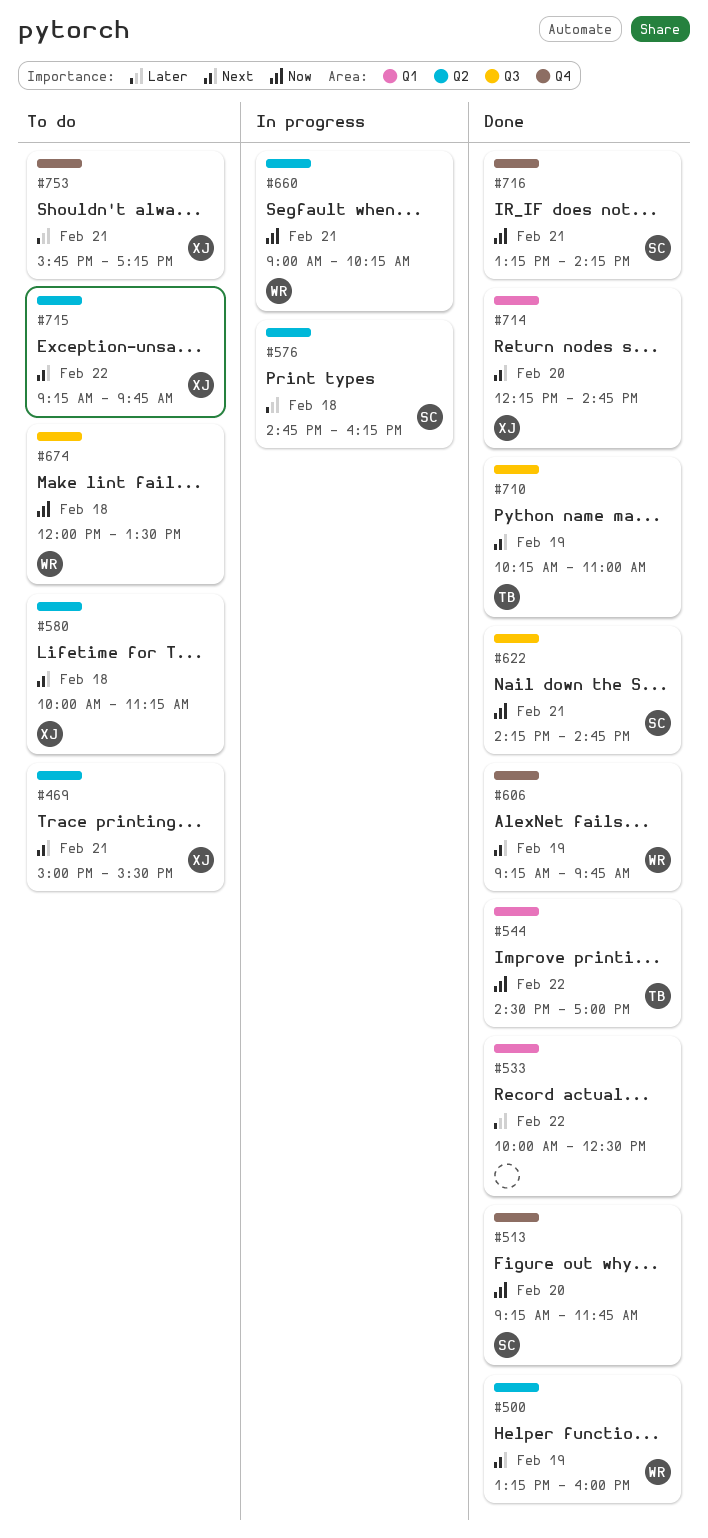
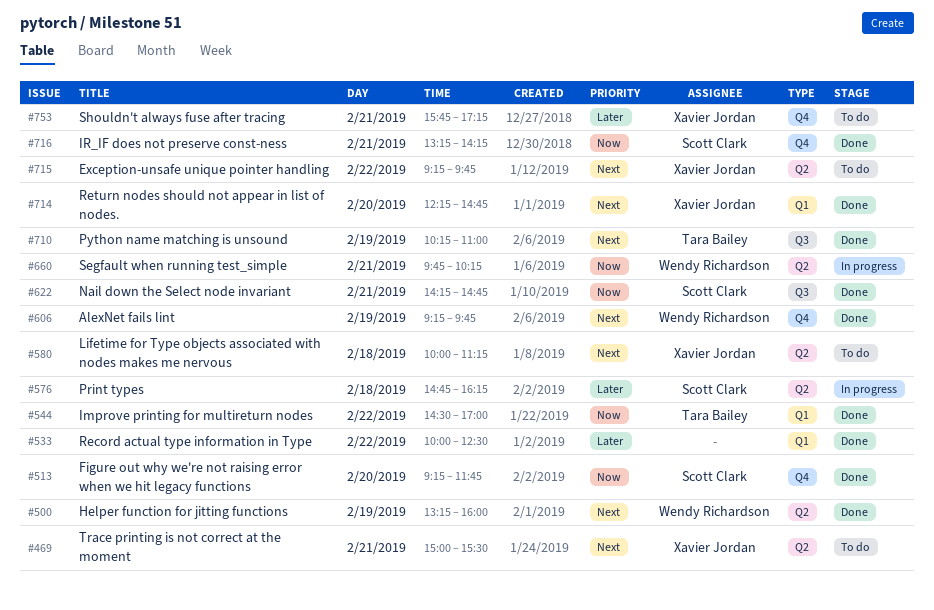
#660, begins: 09:00 -> 09:45
#674: present -> none

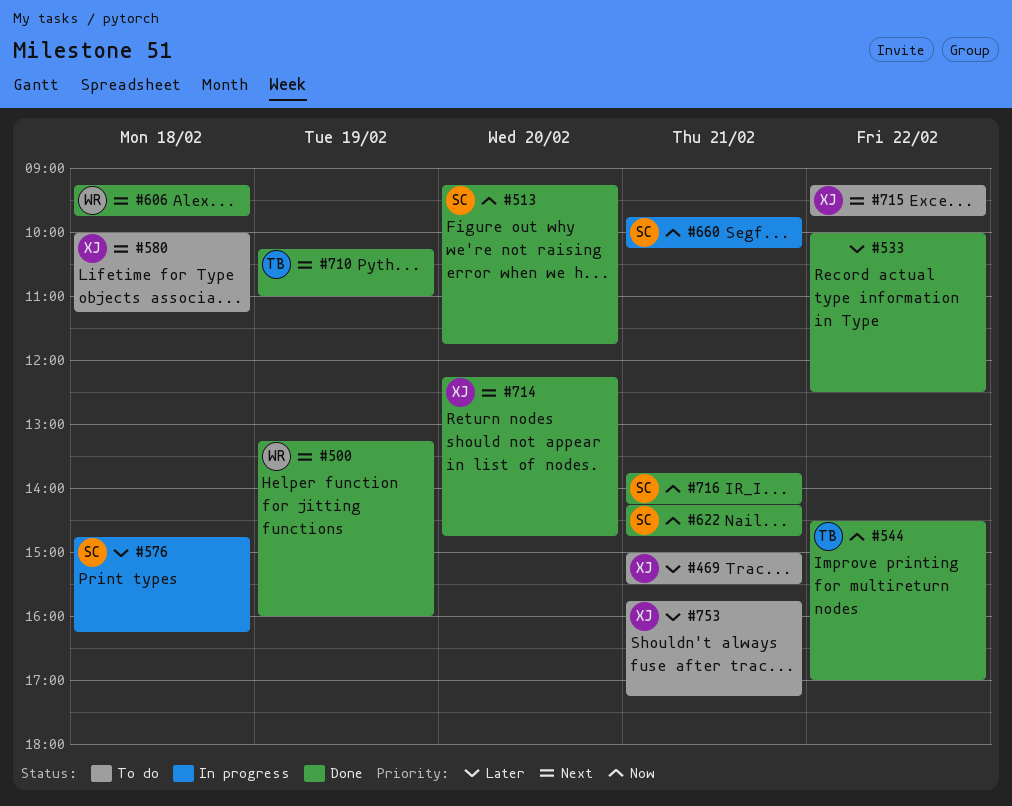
#469, priority: Next -> Later
#606, day: Feb 19 -> Feb 18
#660, owner: Wendy Richardson -> Scott Clark
#716, begins: 13:15 -> 13:45

